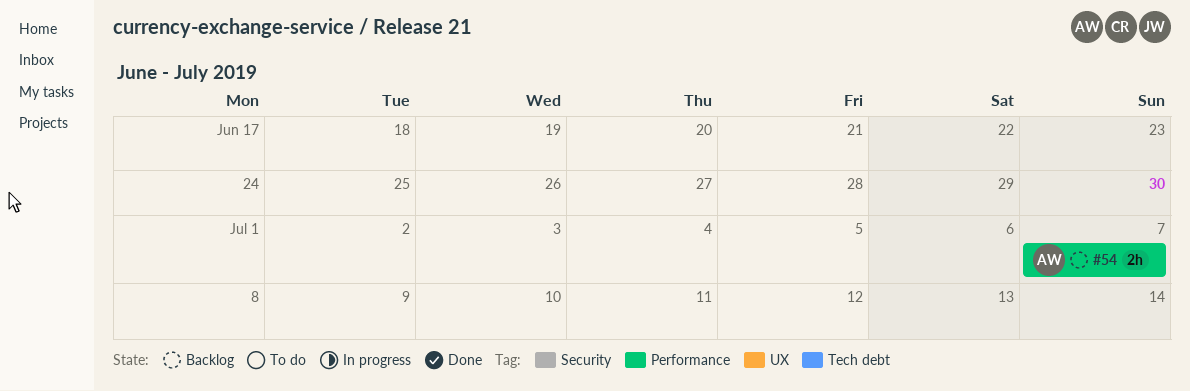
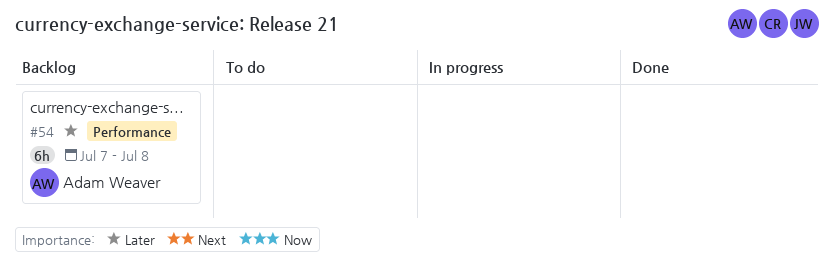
#54, estimate: 2h -> 6h
#54, due: Jul 7 -> Jul 8

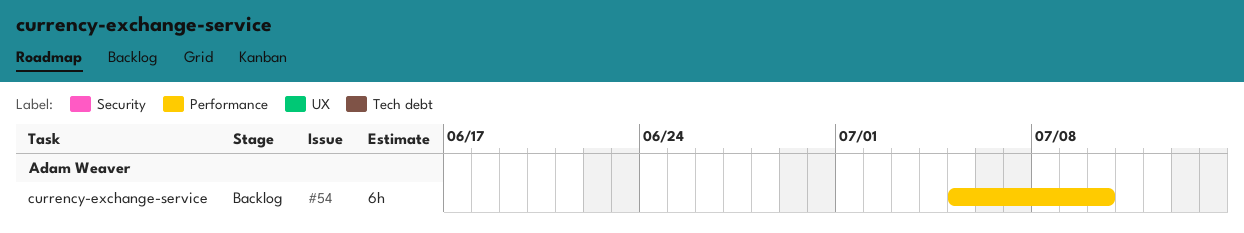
#54, start: Jul 7 -> Jul 5
#54, due: Jul 8 -> Jul 10

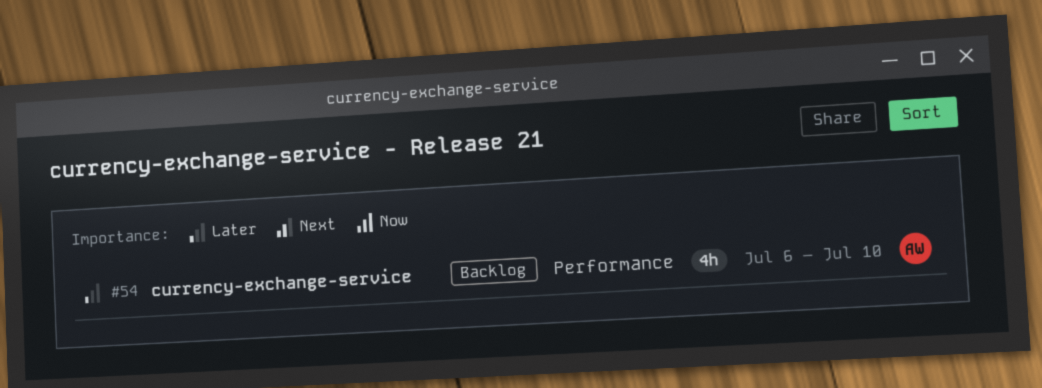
#54, estimate: 6h -> 4h
#54, start: Jul 5 -> Jul 6

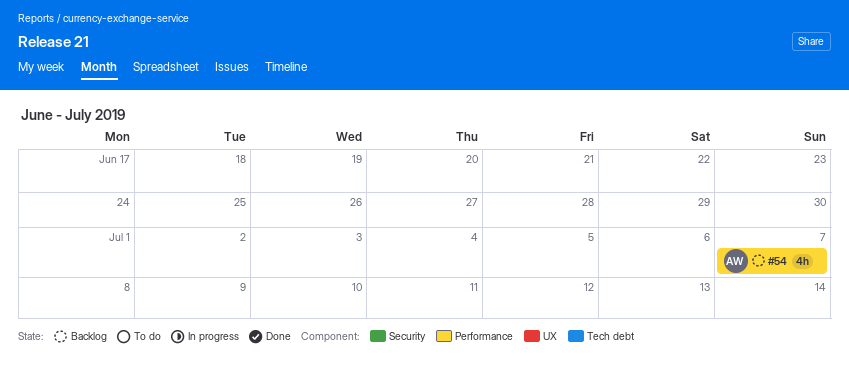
#54, start: Jul 6 -> Jul 7
#54, due: Jul 10 -> Jul 7

